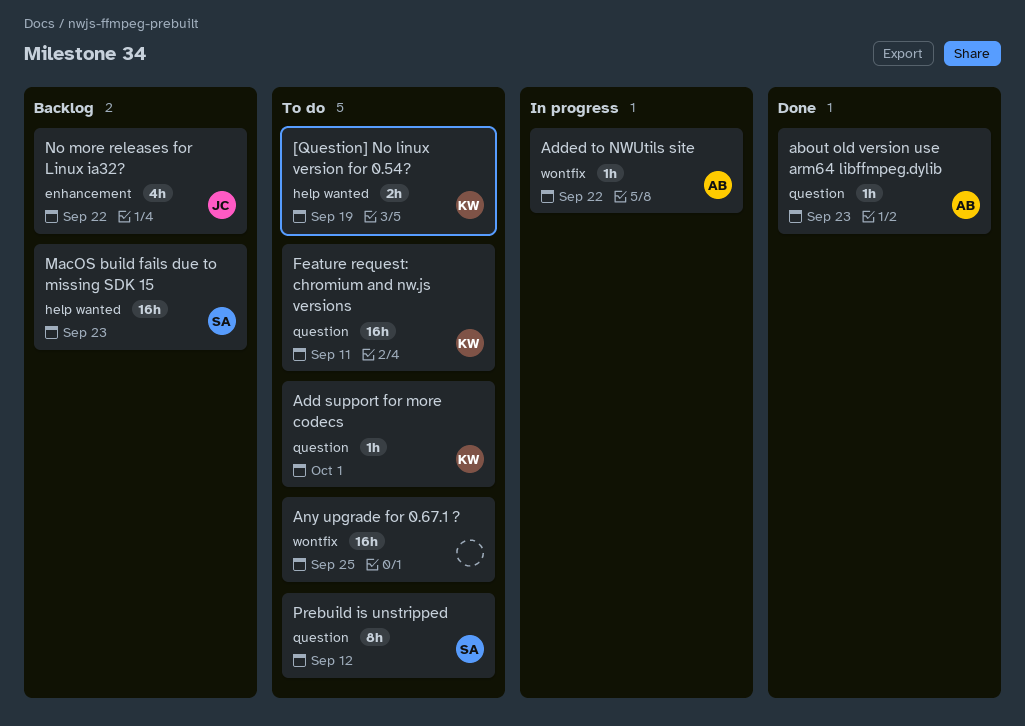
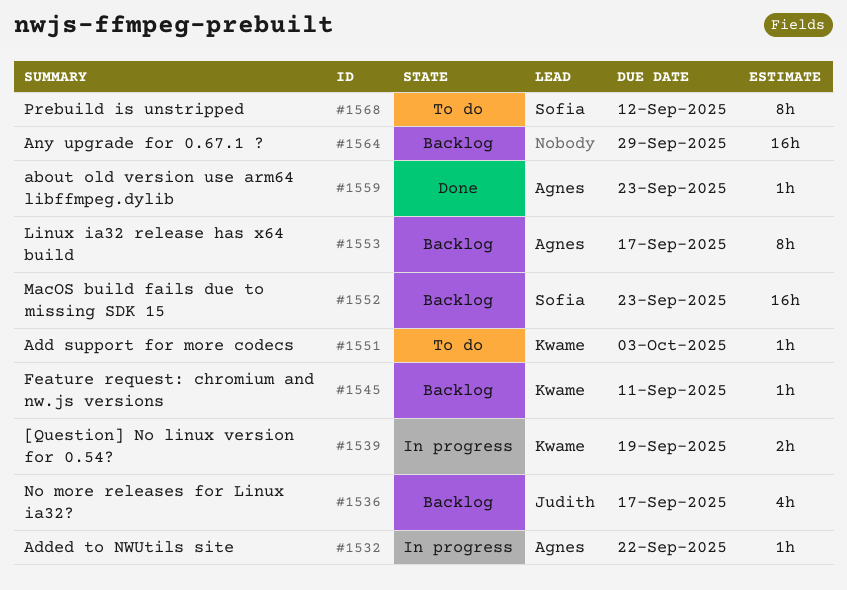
[Question] No linux version for 0.54?, status: To do -> In progress
Add support for more codecs, due: Oct 1 -> Oct 3
Any upgrade for 0.67.1 ?, status: To do -> Backlog
Any upgrade for 0.67.1 ?, due: Sep 25 -> Sep 29
Feature request: chromium and nw.js versions, status: To do -> Backlog
Feature request: chromium and nw.js versions, estimate: 16h -> 1h
Linux ia32 release has x64 build: none -> present
No more releases for Linux ia32?, due: Sep 22 -> Sep 17

